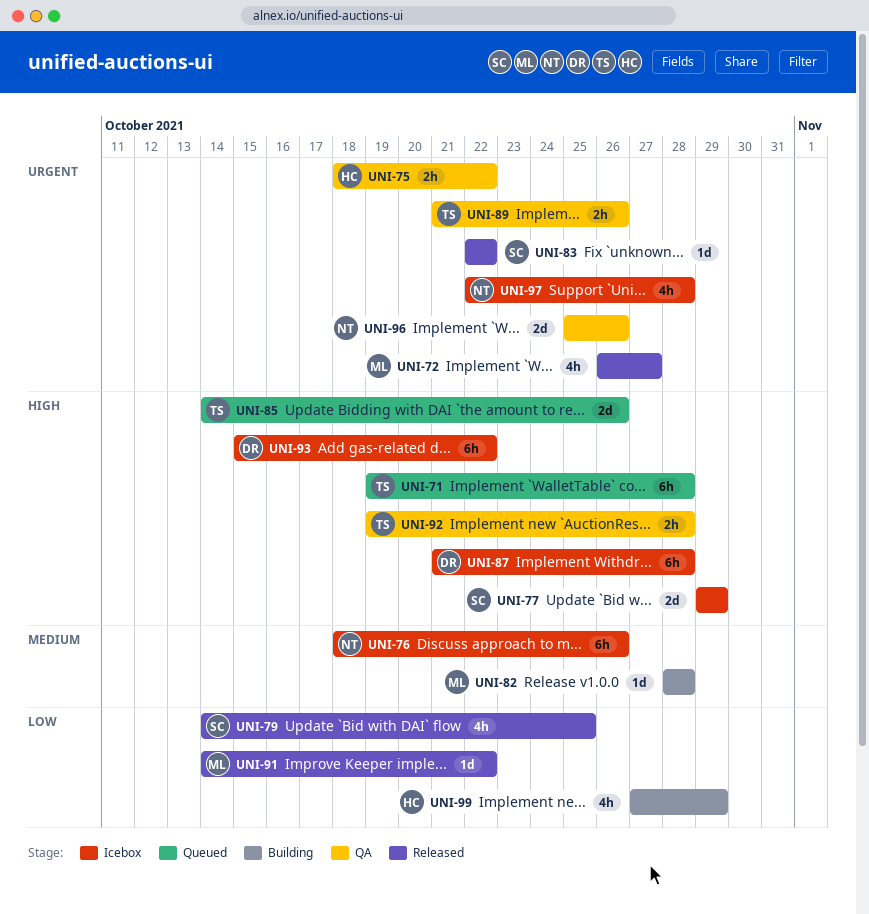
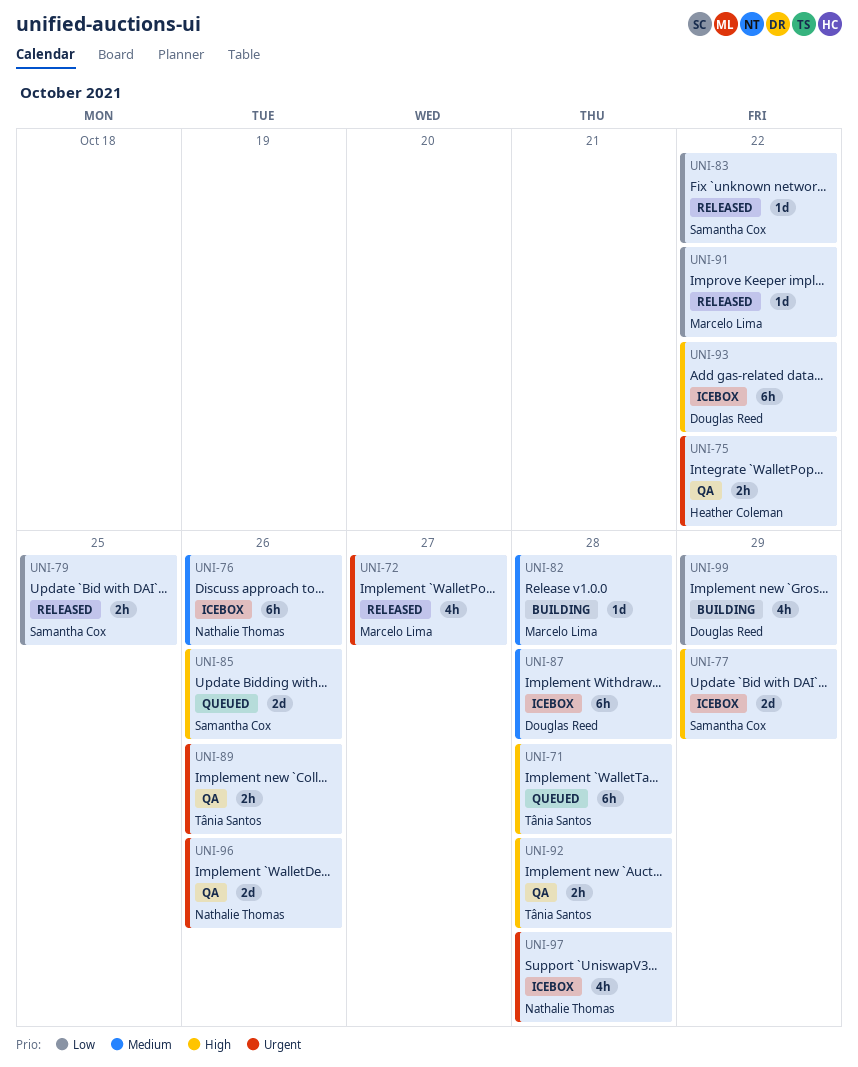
UNI-79, estimate: 4h -> 2h
UNI-83, priority: Urgent -> Low
UNI-85, owner: Tânia Santos -> Samantha Cox
UNI-87, priority: High -> Medium
UNI-99, owner: Heather Coleman -> Douglas Reed

